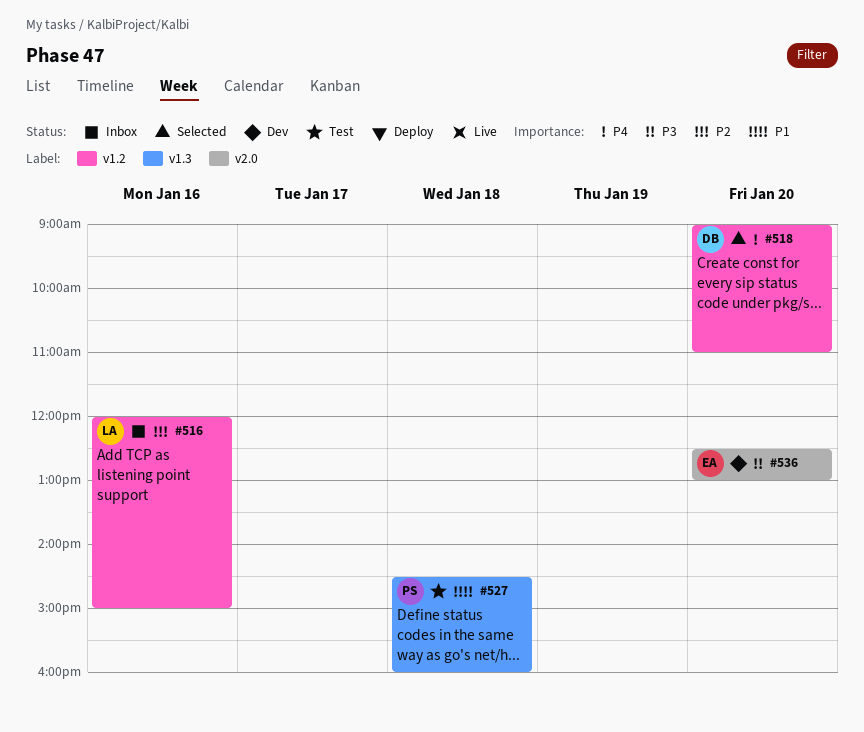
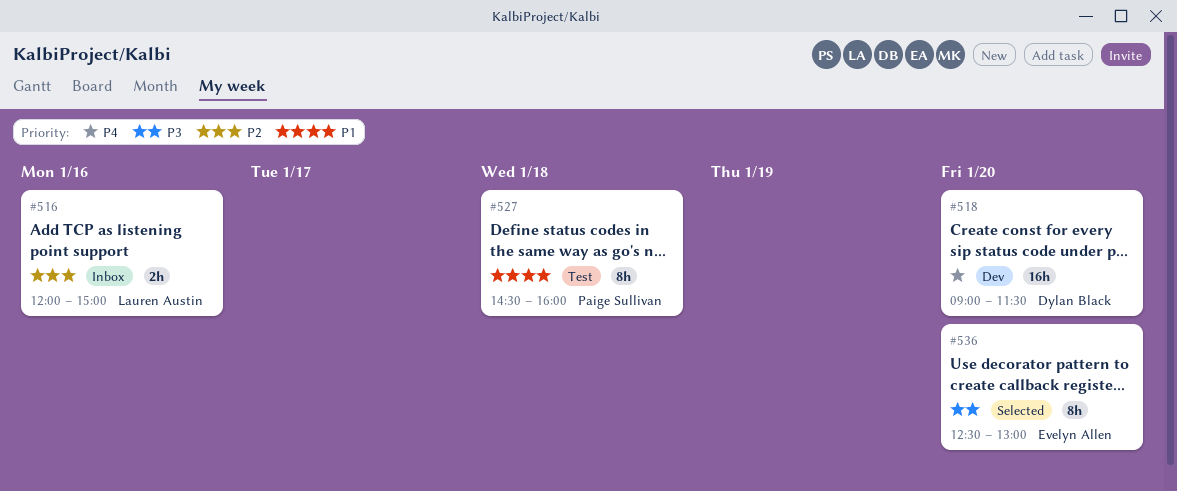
#518, status: Selected -> Dev
#518, ends: 11:00 -> 11:30
#536, status: Dev -> Selected

